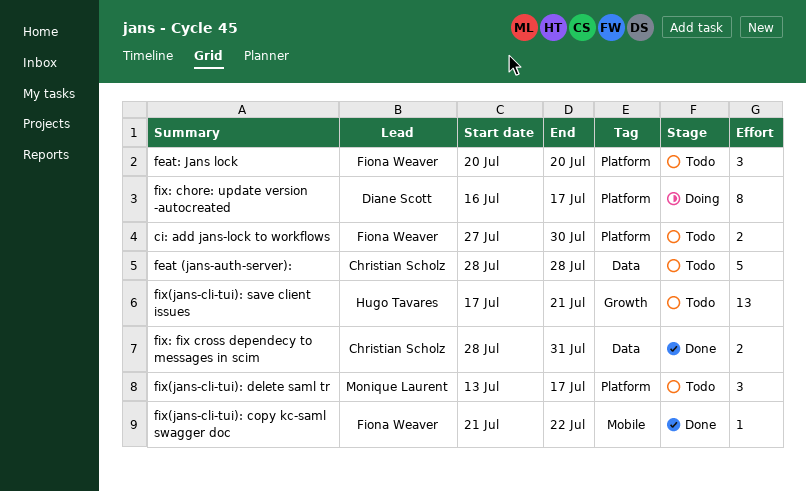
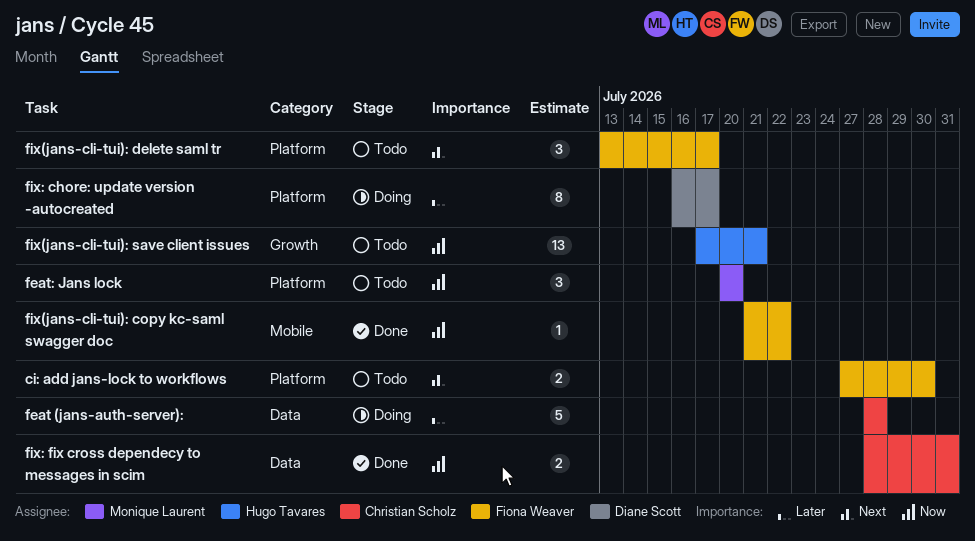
feat (jans-auth-server):, status: Todo -> Doing
feat: Jans lock, owner: Fiona Weaver -> Monique Laurent
fix(jans-cli-tui): delete saml tr, owner: Monique Laurent -> Fiona Weaver

